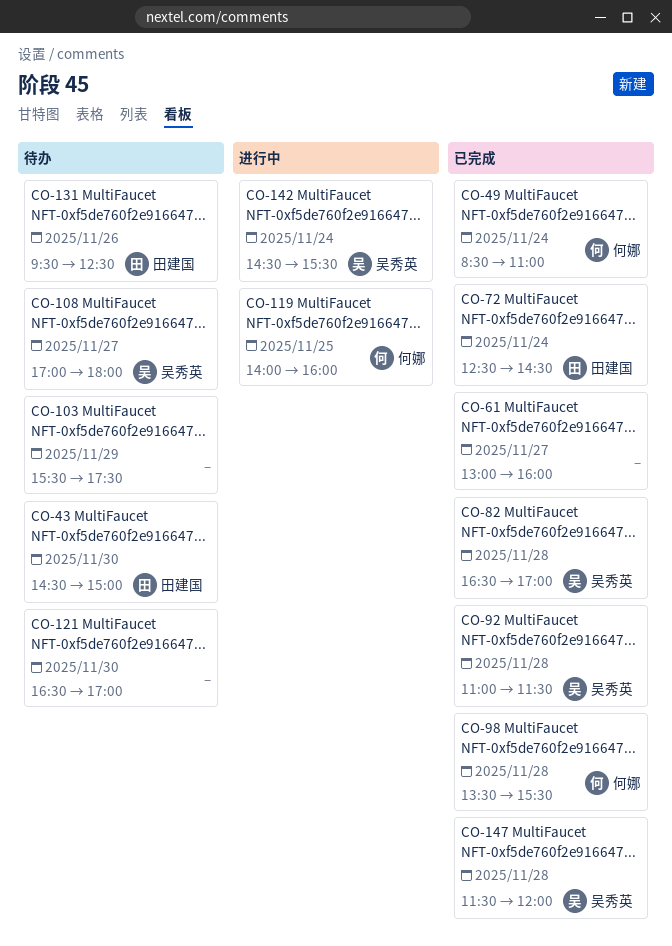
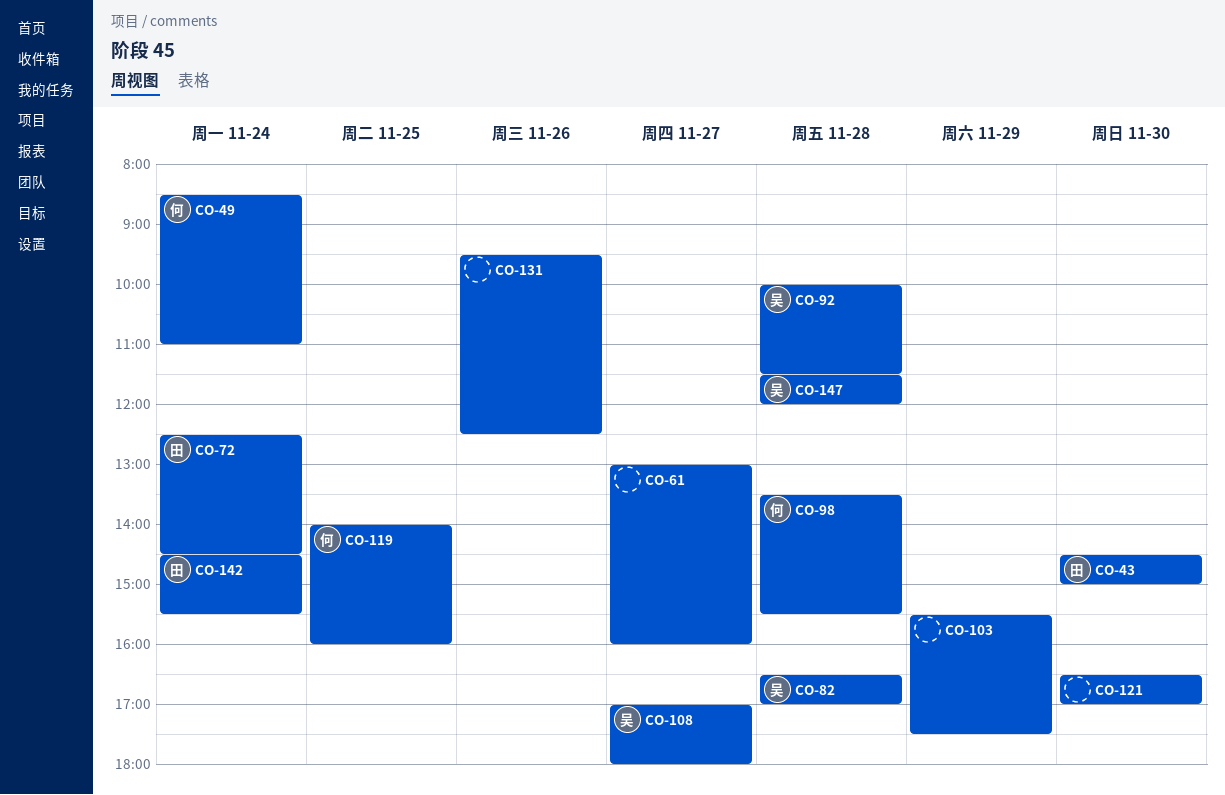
CO-92, begins: 11:00 -> 10:00
CO-131, owner: 田建国 -> none
CO-142, owner: 吴秀英 -> 田建国

